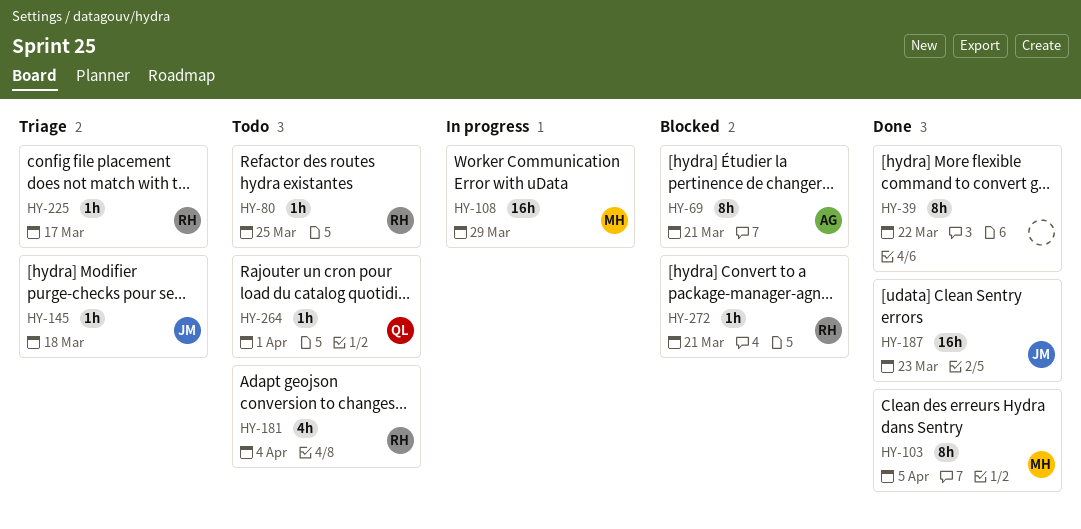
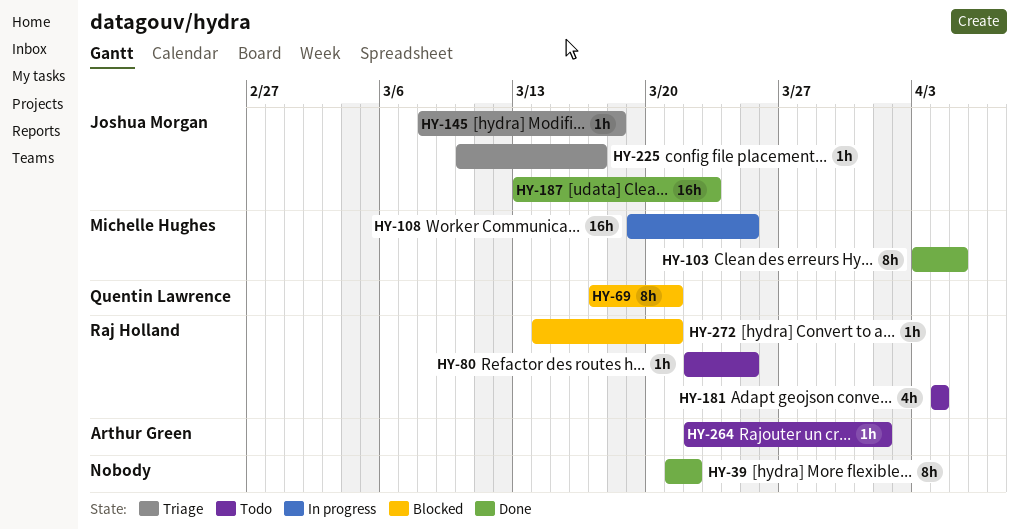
HY-69, owner: Arthur Green -> Quentin Lawrence
HY-108, due: Mar 29 -> Mar 25
HY-225, owner: Raj Holland -> Joshua Morgan
HY-264, owner: Quentin Lawrence -> Arthur Green

